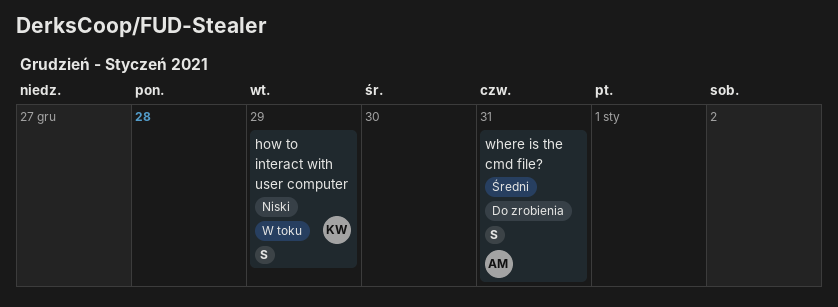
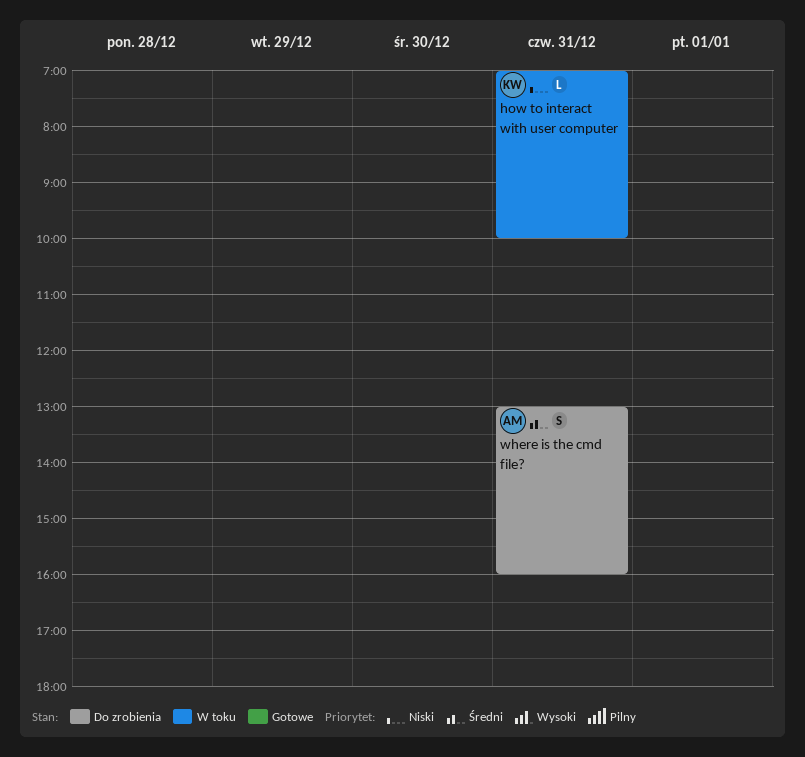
how to interact with user computer, estimate: S -> L
how to interact with user computer, day: Dec 29 -> Dec 31

